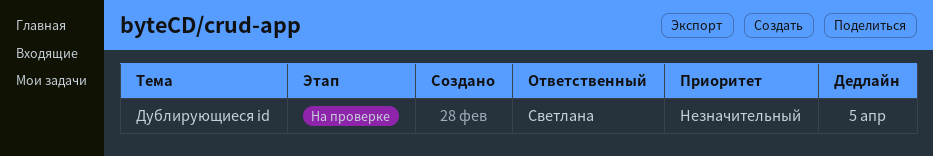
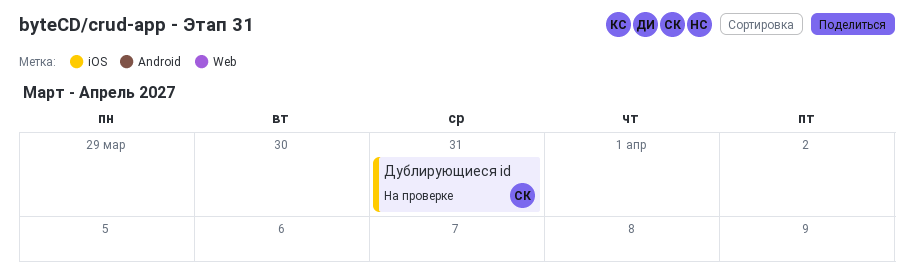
Дублирующиеся id, due: Apr 5 -> Mar 31

